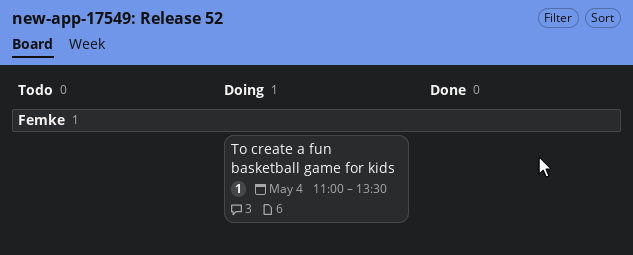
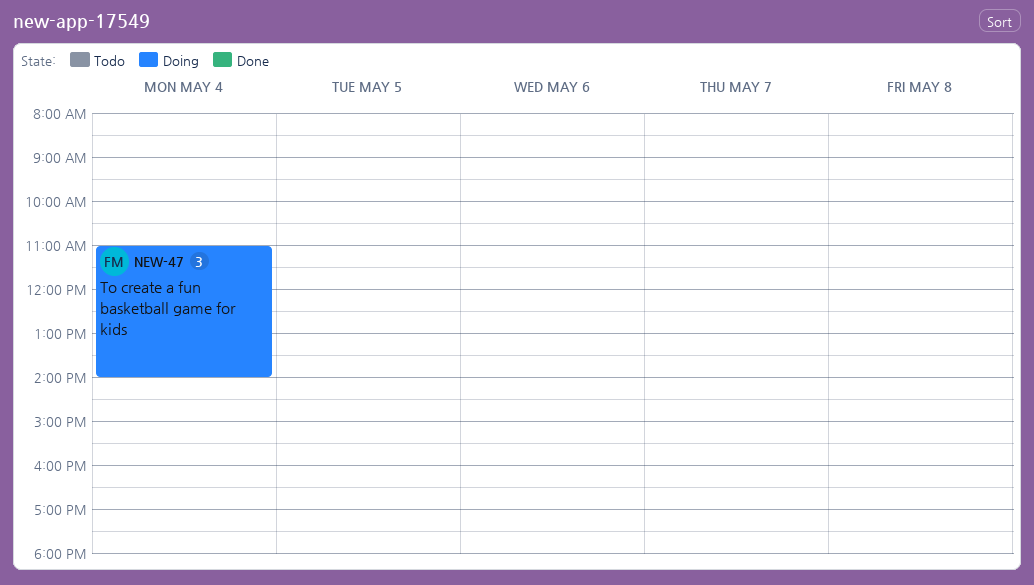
To create a fun basketball game for kids, estimate: 1 -> 3
To create a fun basketball game for kids, ends: 13:30 -> 14:00

